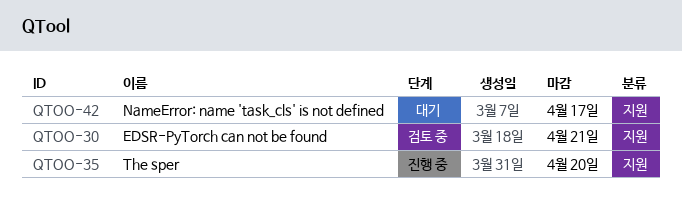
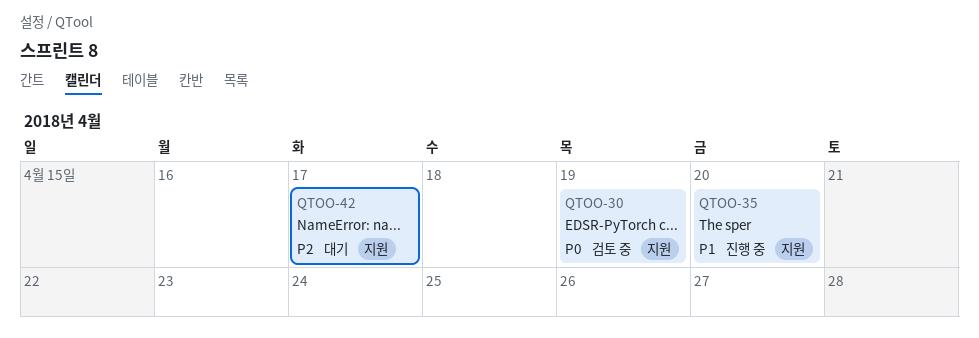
QTOO-30, due: Apr 21 -> Apr 19

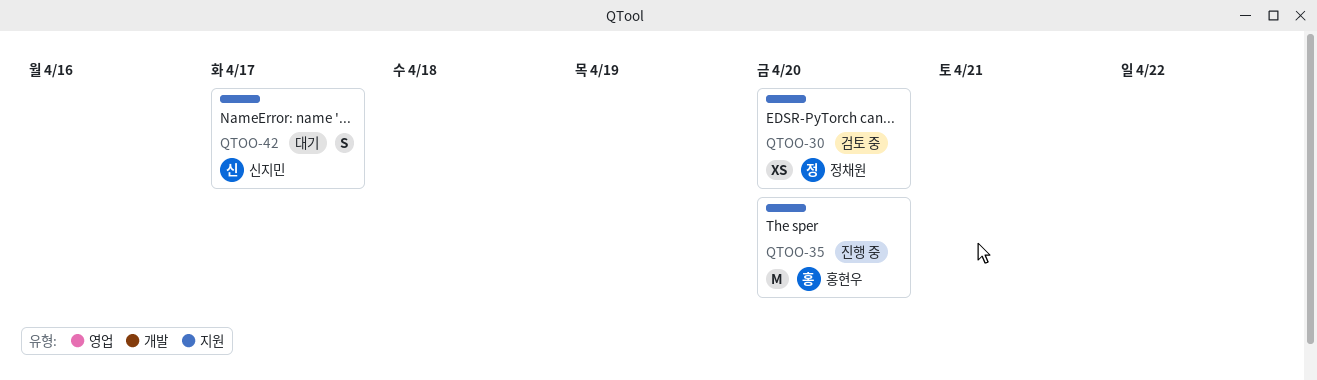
QTOO-30, due: Apr 19 -> Apr 20

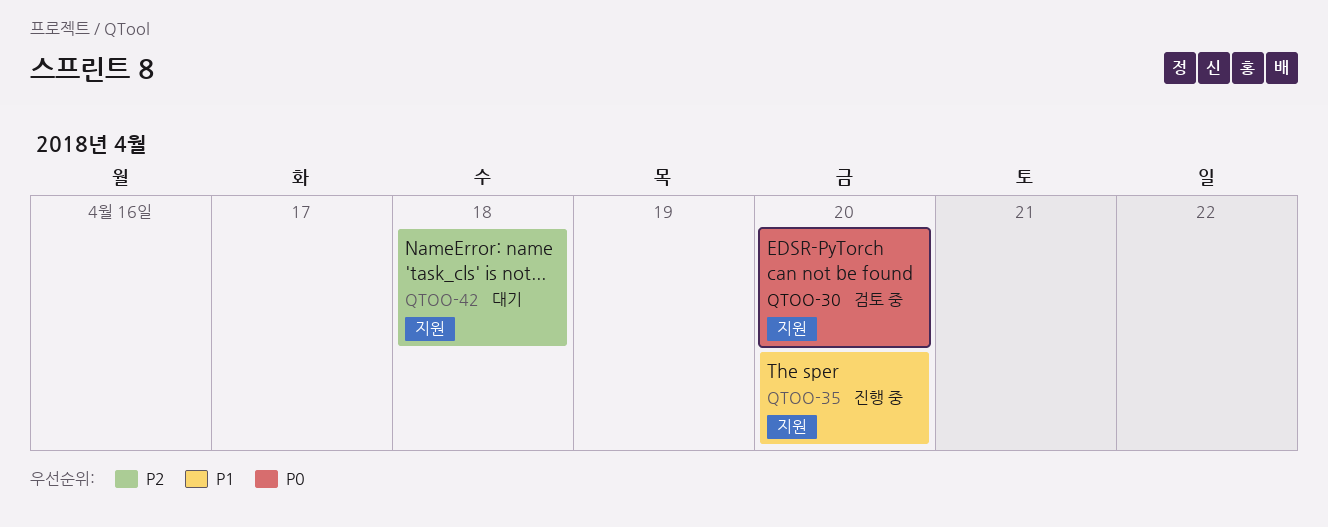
QTOO-42, due: Apr 17 -> Apr 18

